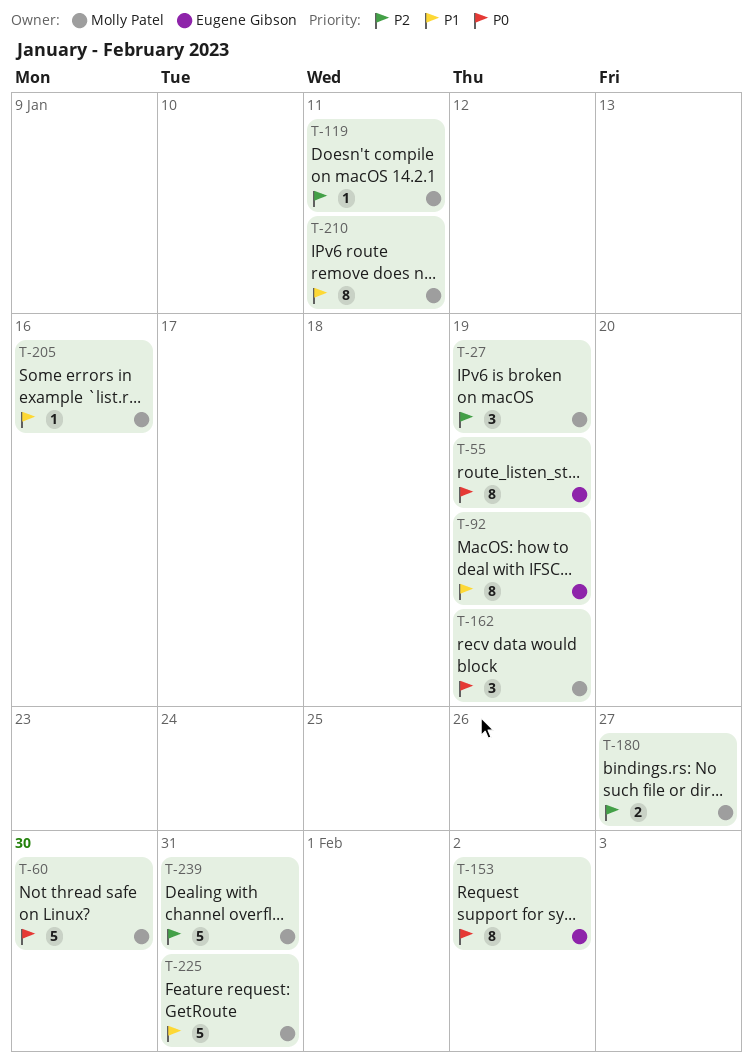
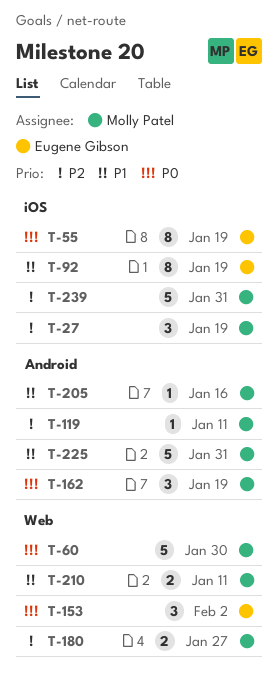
T-153, estimate: 8 -> 3
T-210, estimate: 8 -> 2

